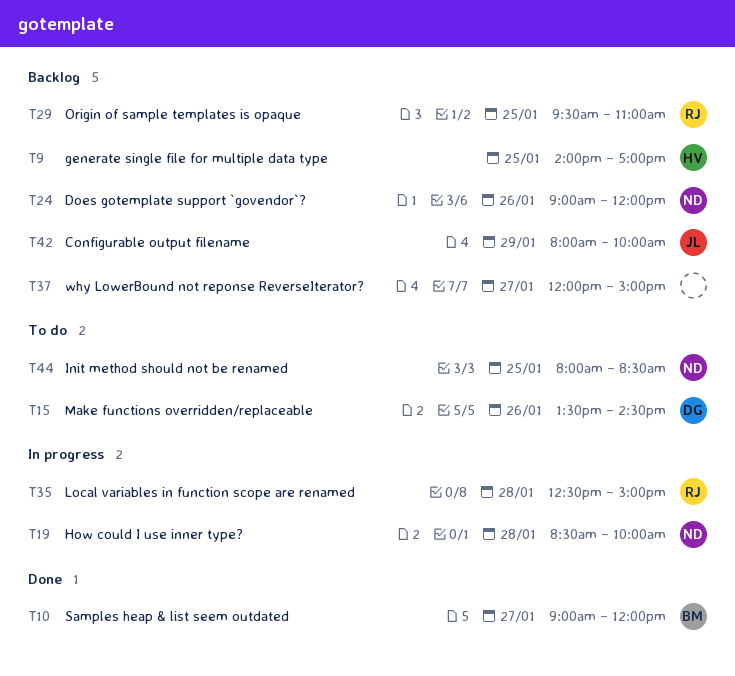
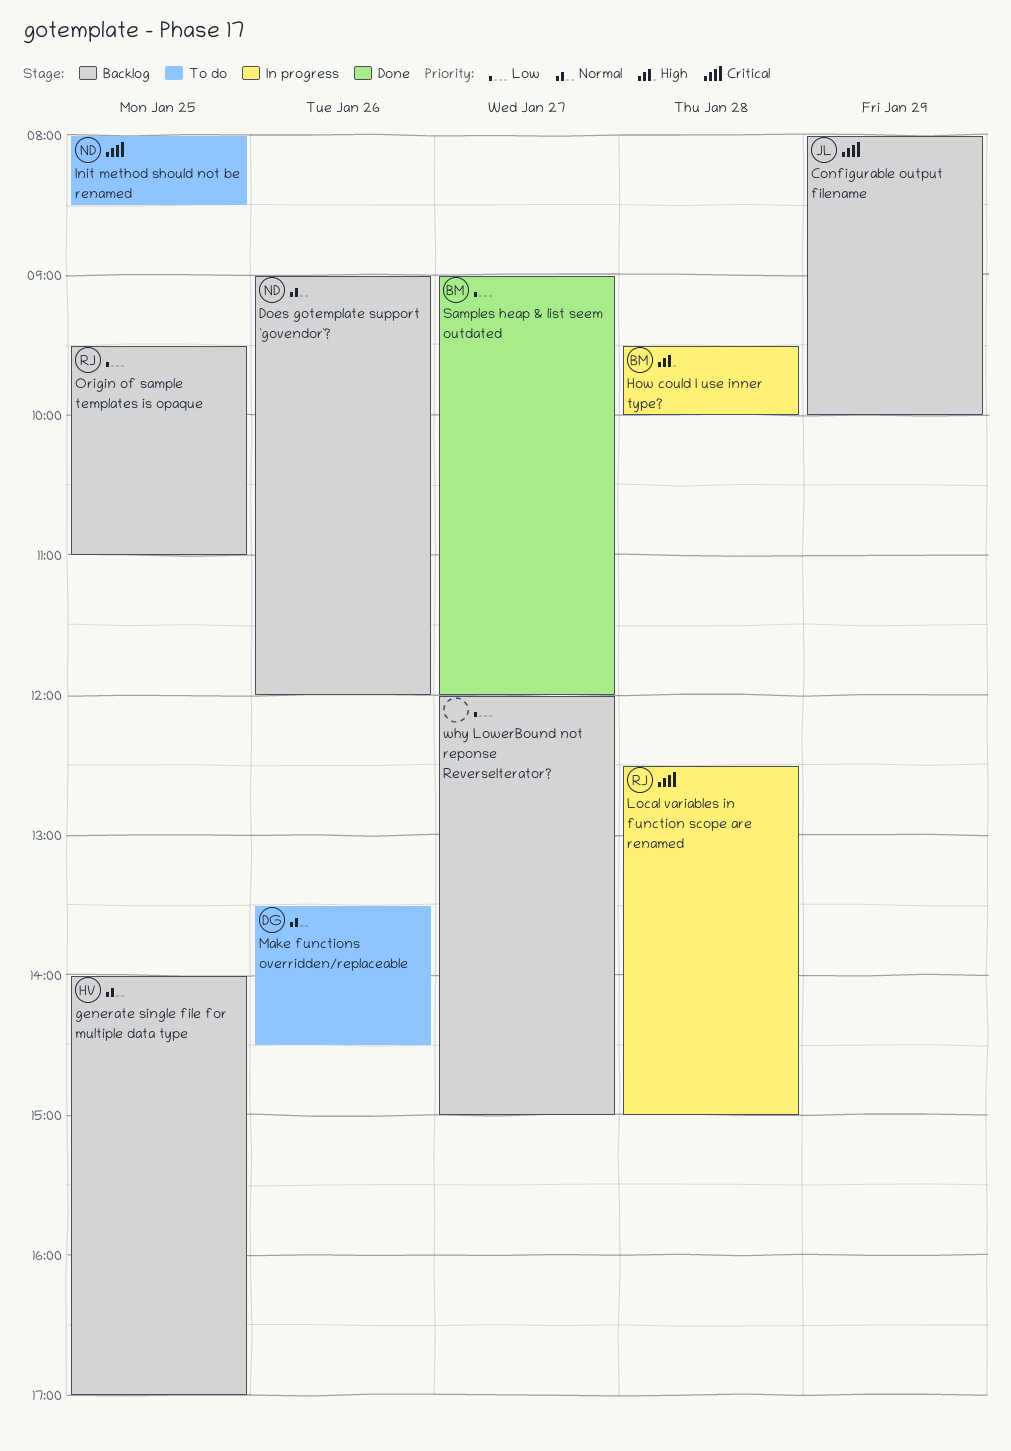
How could I use inner type?, owner: ND -> BM
How could I use inner type?, begins: 08:30 -> 09:30

